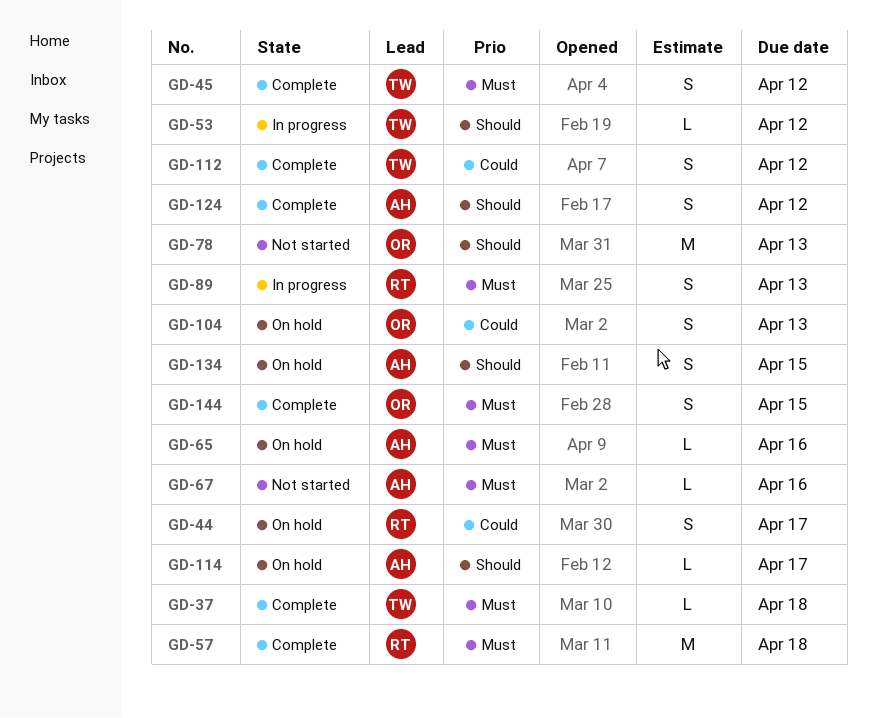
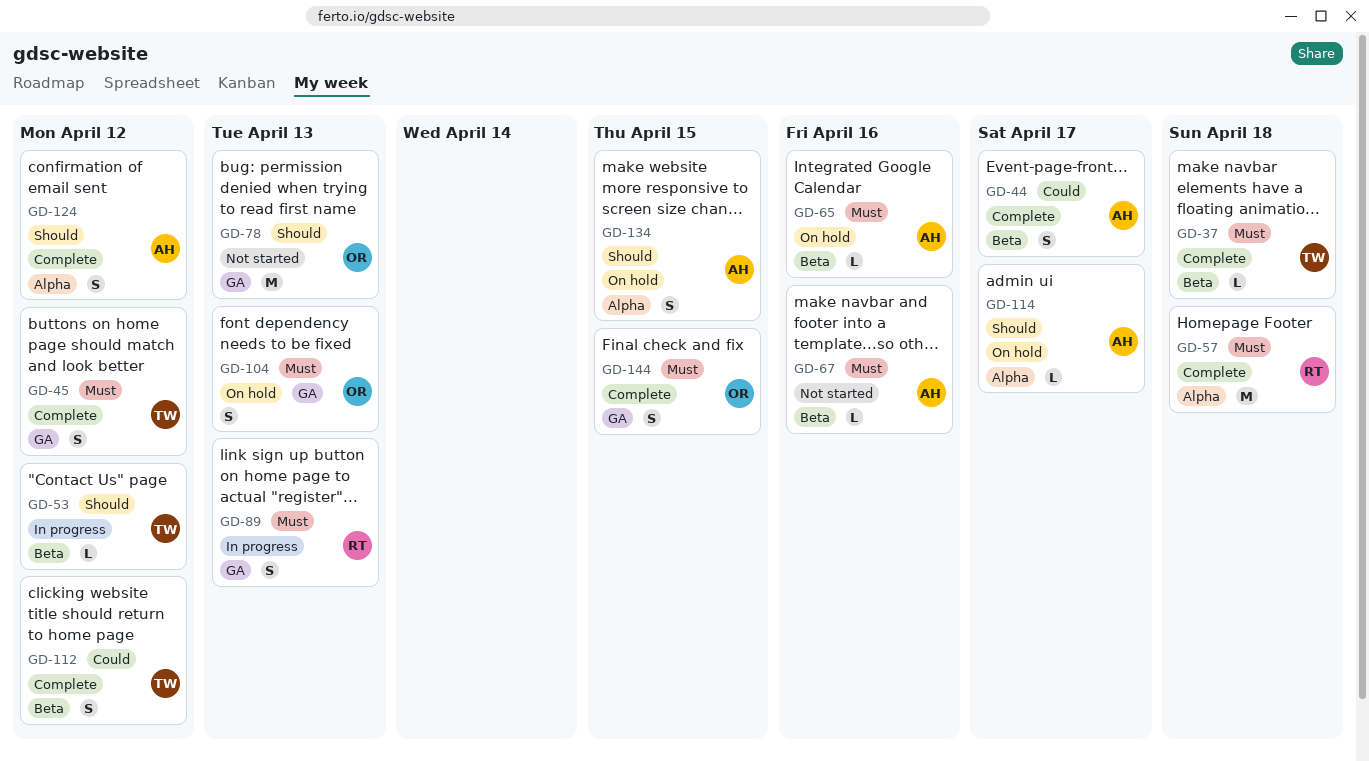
GD-44, status: On hold -> Complete
GD-44, owner: RT -> AH
GD-104, priority: Could -> Must

